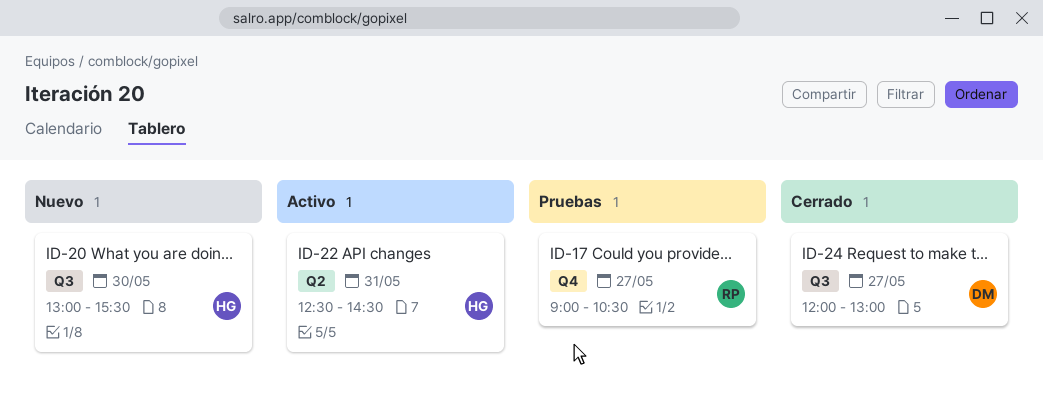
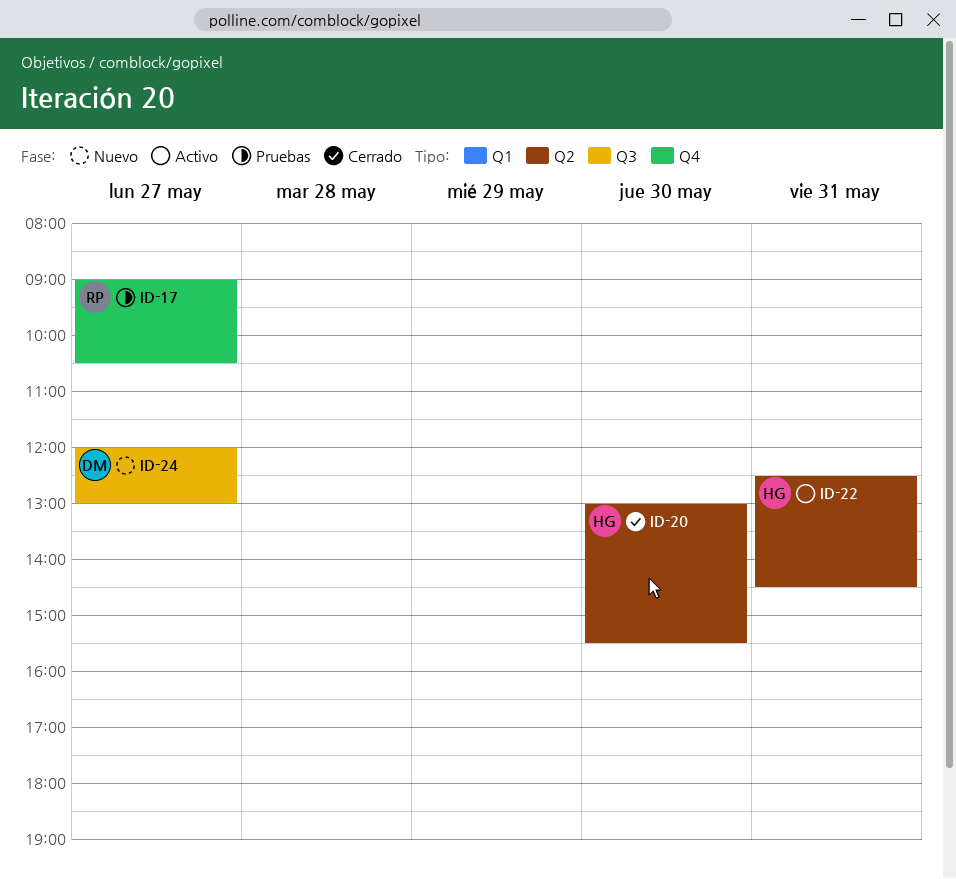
ID-20, status: Nuevo -> Cerrado
ID-20, label: Q3 -> Q2
ID-24, status: Cerrado -> Nuevo

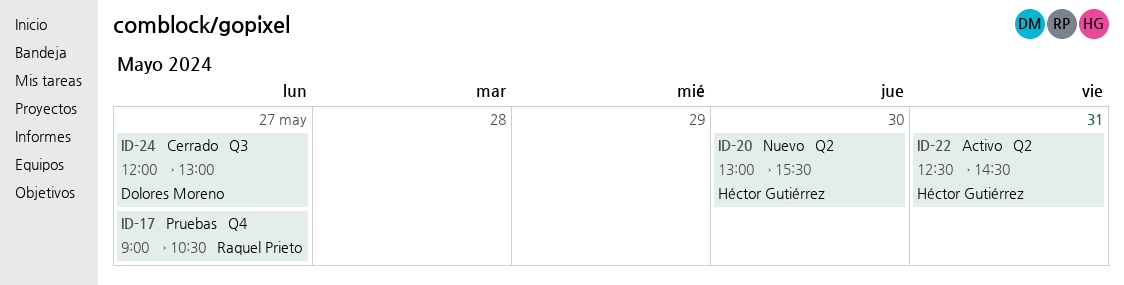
ID-20, status: Cerrado -> Nuevo
ID-24, status: Nuevo -> Cerrado

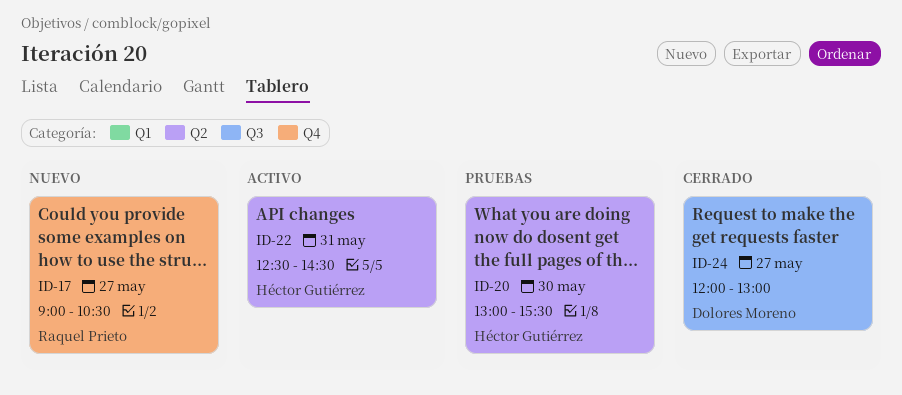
ID-17, status: Pruebas -> Nuevo
ID-20, status: Nuevo -> Pruebas

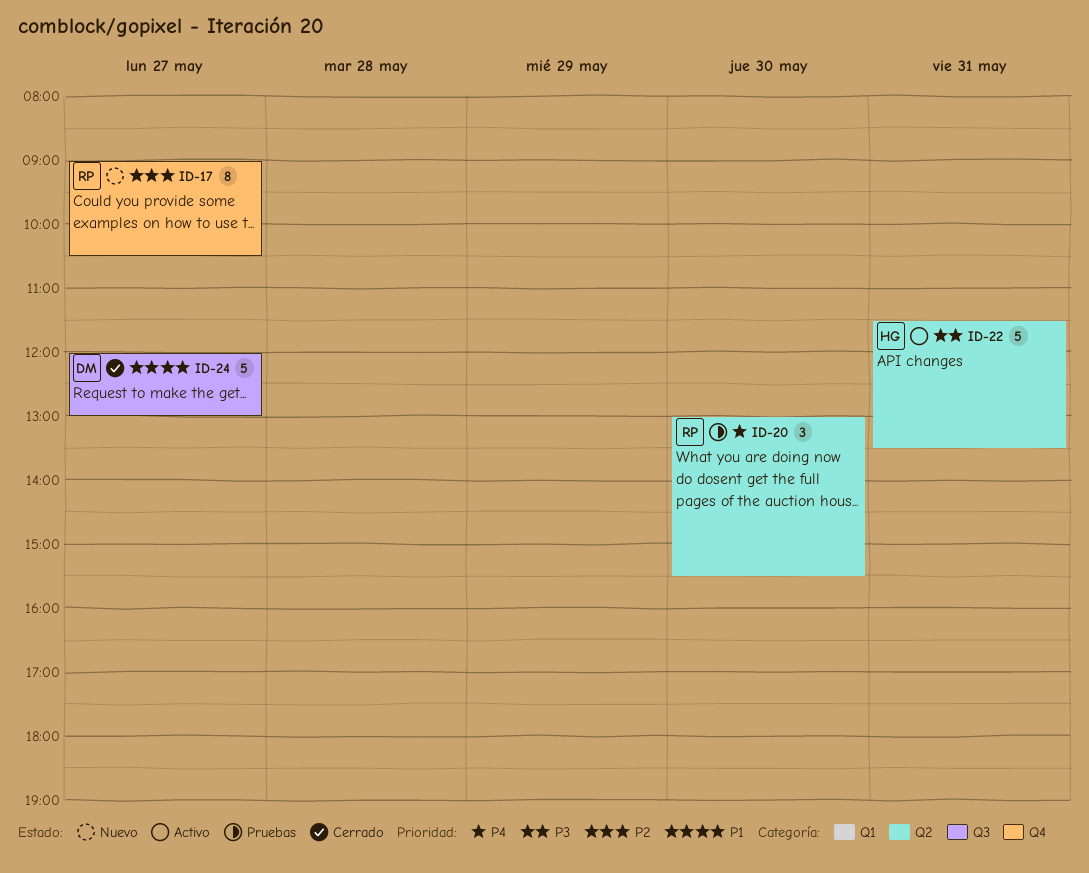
ID-20, owner: Héctor Gutiérrez -> Raquel Prieto
ID-22, begins: 12:30 -> 11:30
ID-22, ends: 14:30 -> 13:30

